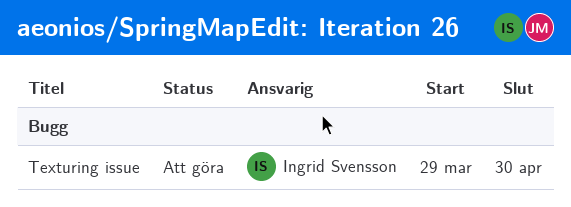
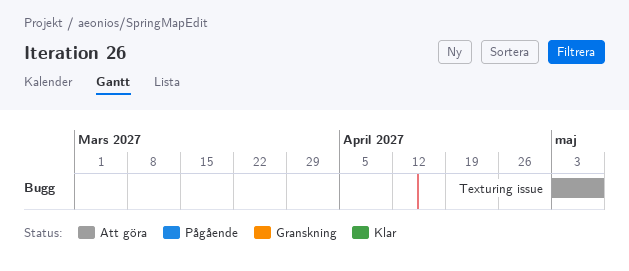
Texturing issue, start: Mar 29 -> May 3
Texturing issue, due: Apr 30 -> May 7

